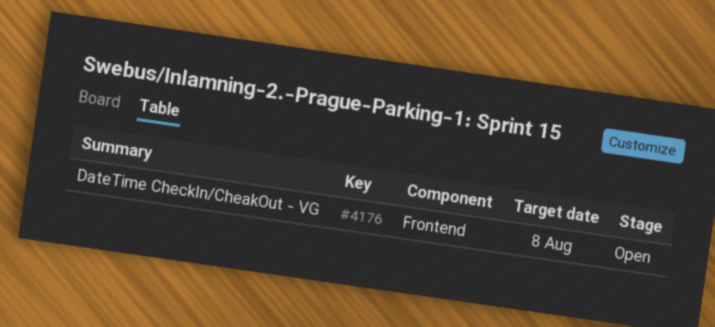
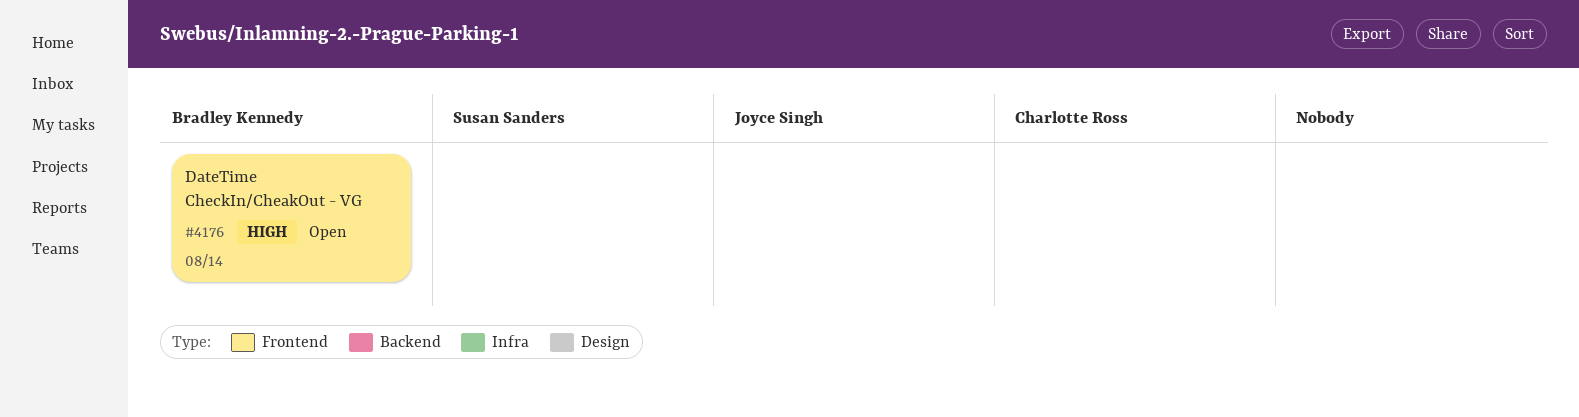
#4176, due: Aug 8 -> Aug 14

